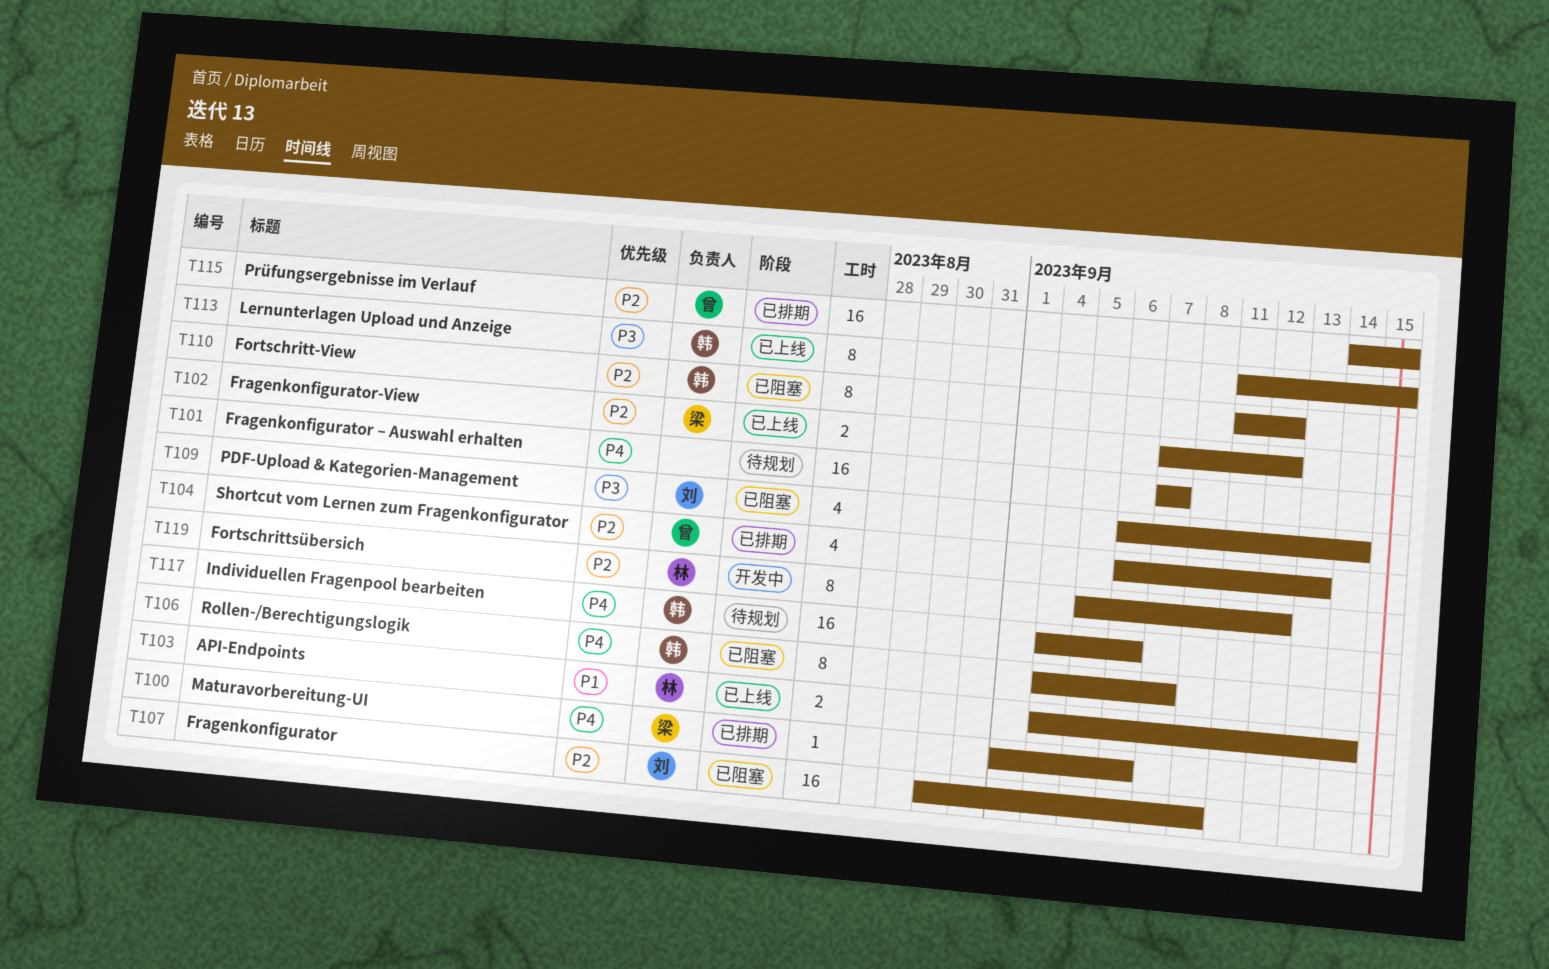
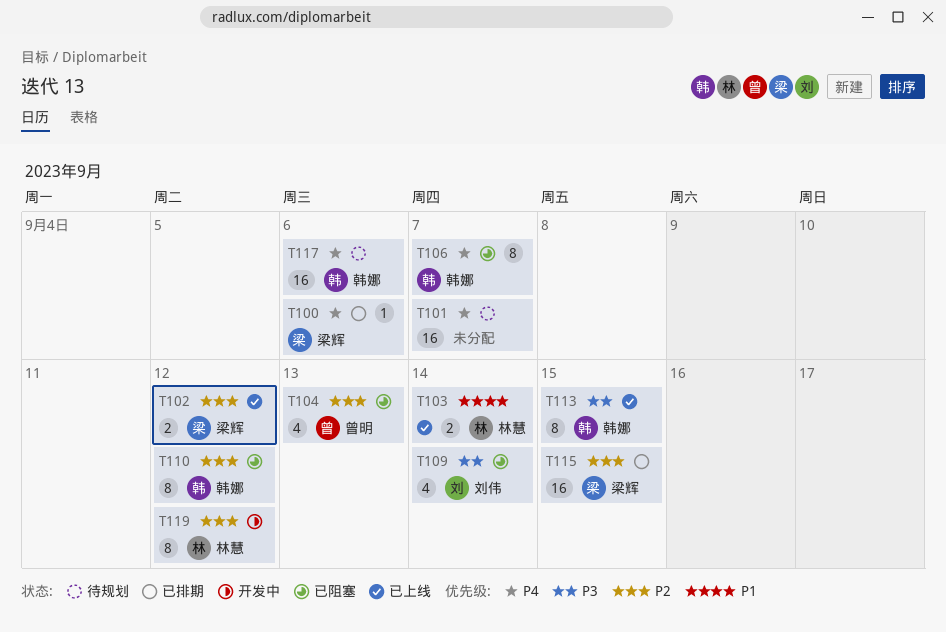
T104, status: 已排期 -> 已阻塞
T107: present -> none
T115, owner: 曾明 -> 梁辉

